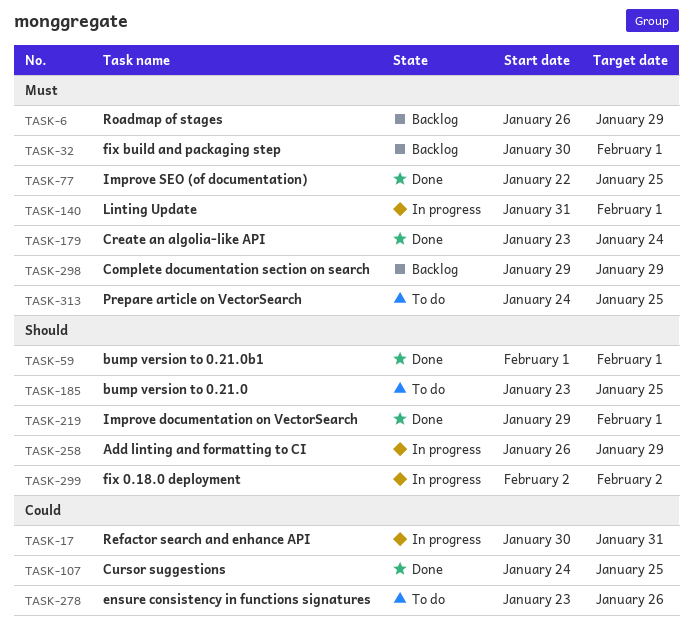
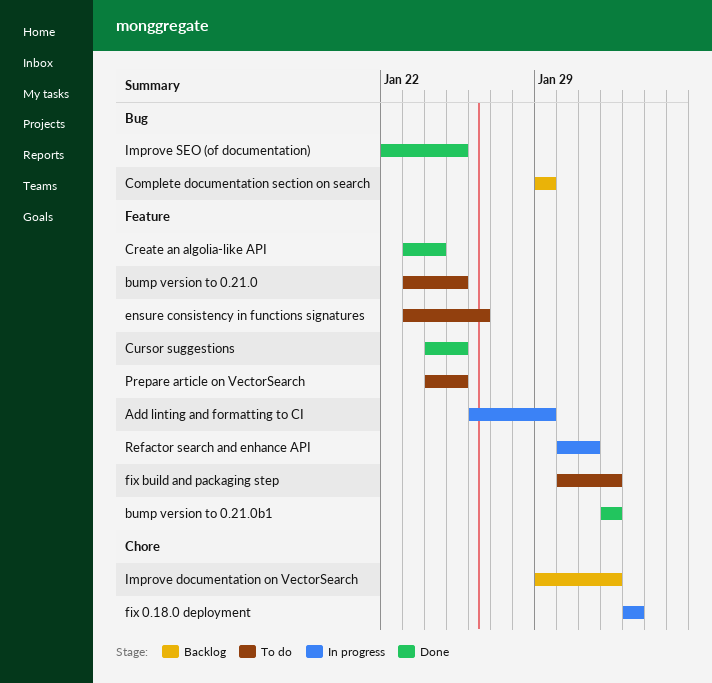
fix build and packaging step, status: Backlog -> To do
Improve documentation on VectorSearch, status: Done -> Backlog
Linting Update: present -> none
Roadmap of stages: present -> none

